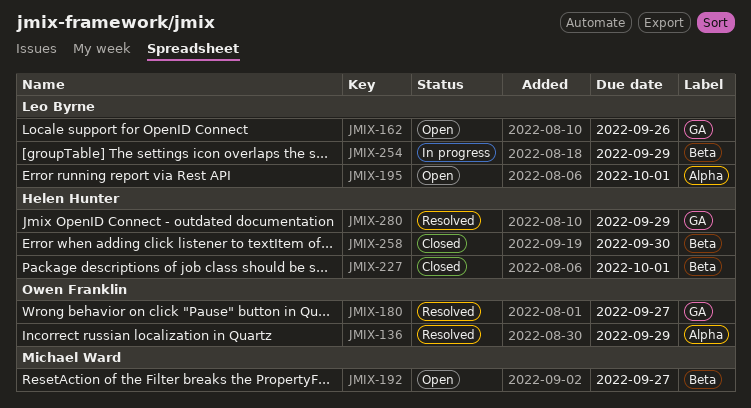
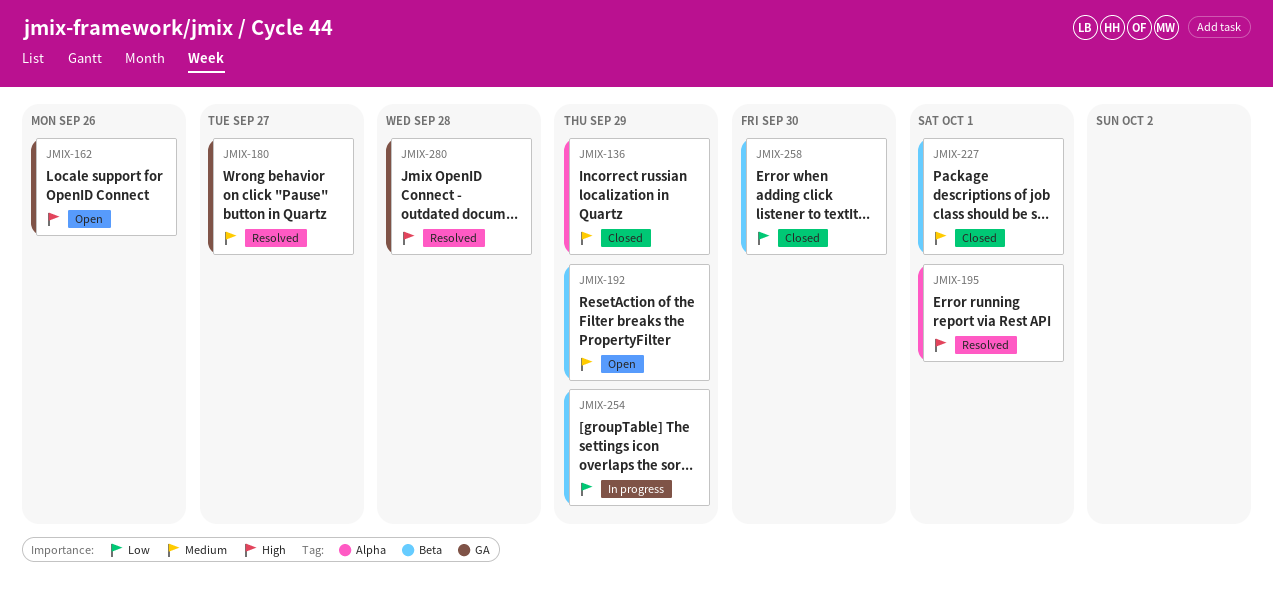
JMIX-136, status: Resolved -> Closed
JMIX-192, due: Sep 27 -> Sep 29
JMIX-195, status: Open -> Resolved
JMIX-280, due: Sep 29 -> Sep 28

